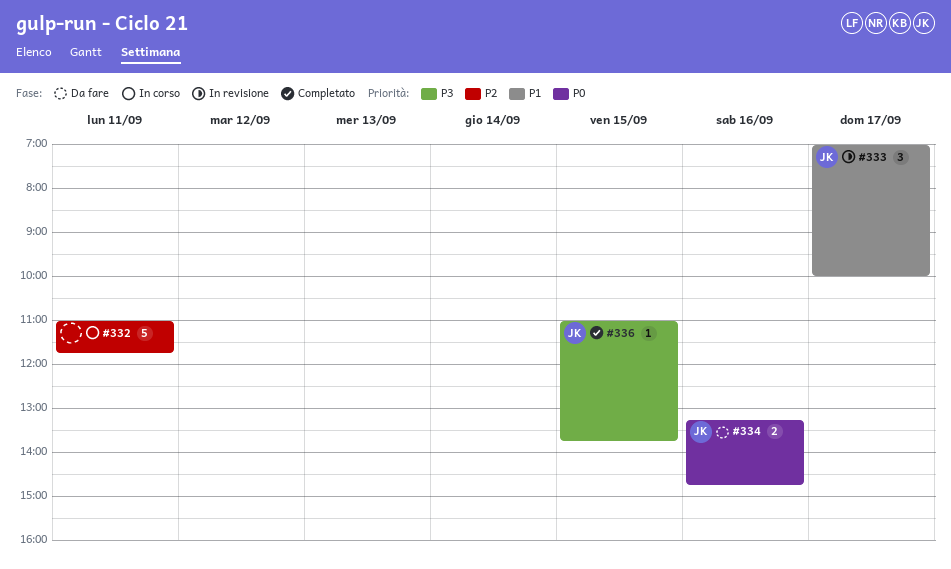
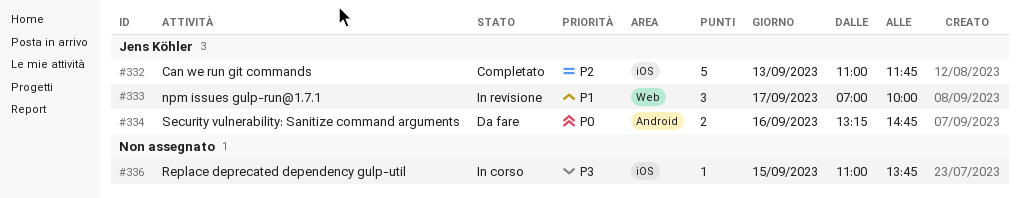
#332, status: In corso -> Completato
#332, owner: none -> Jens Köhler
#332, day: Sep 11 -> Sep 13
#336, status: Completato -> In corso
#336, owner: Jens Köhler -> none

